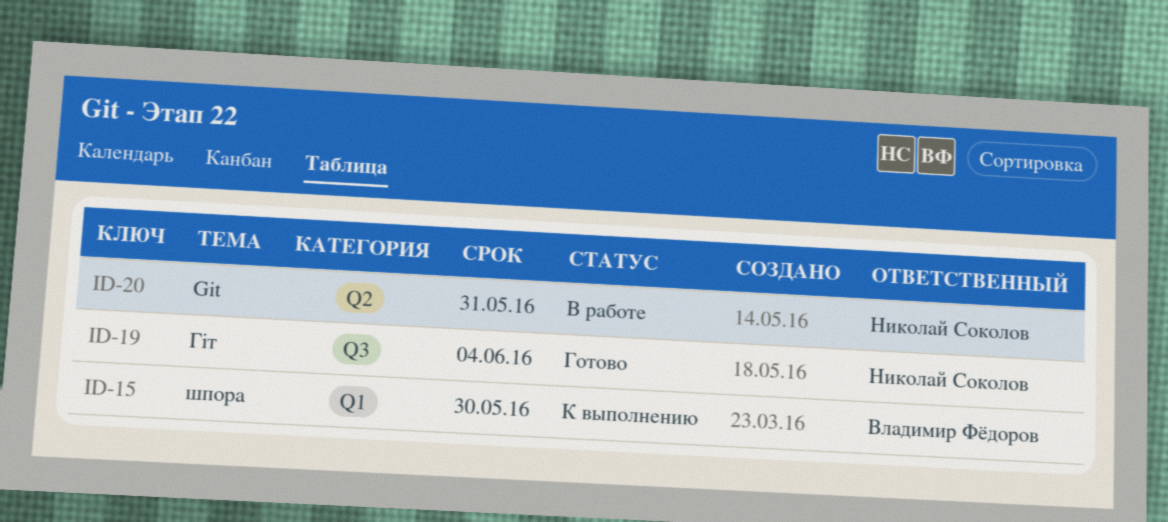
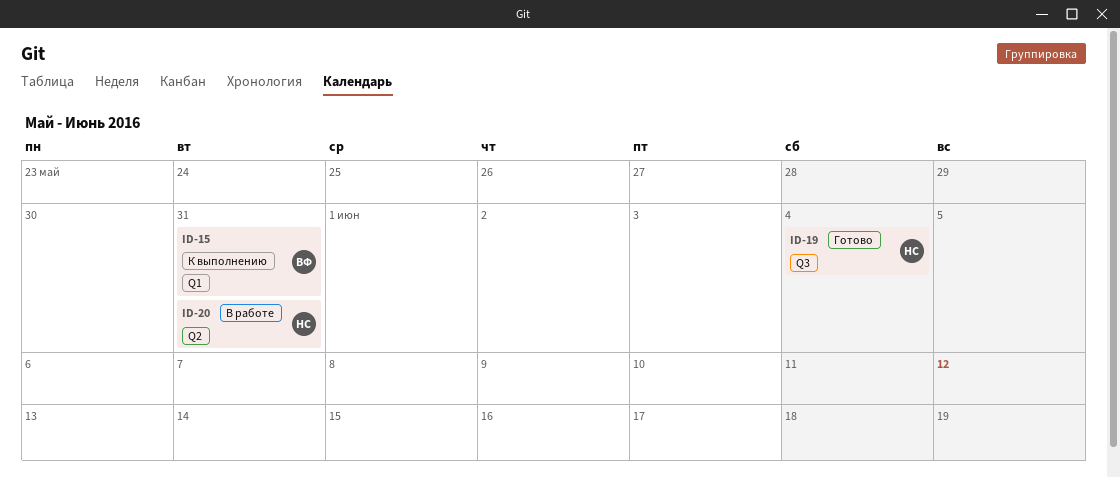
ID-15, due: May 30 -> May 31

